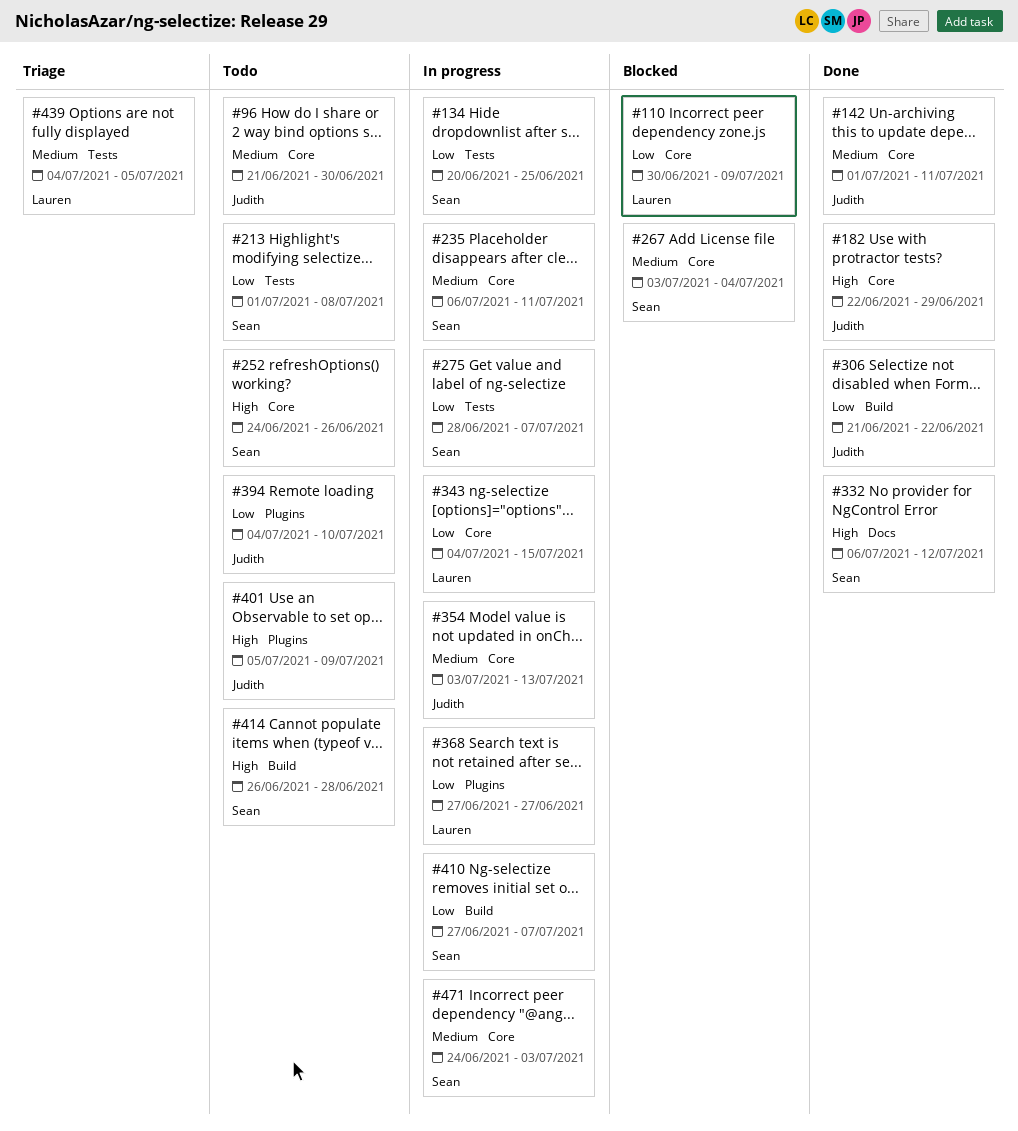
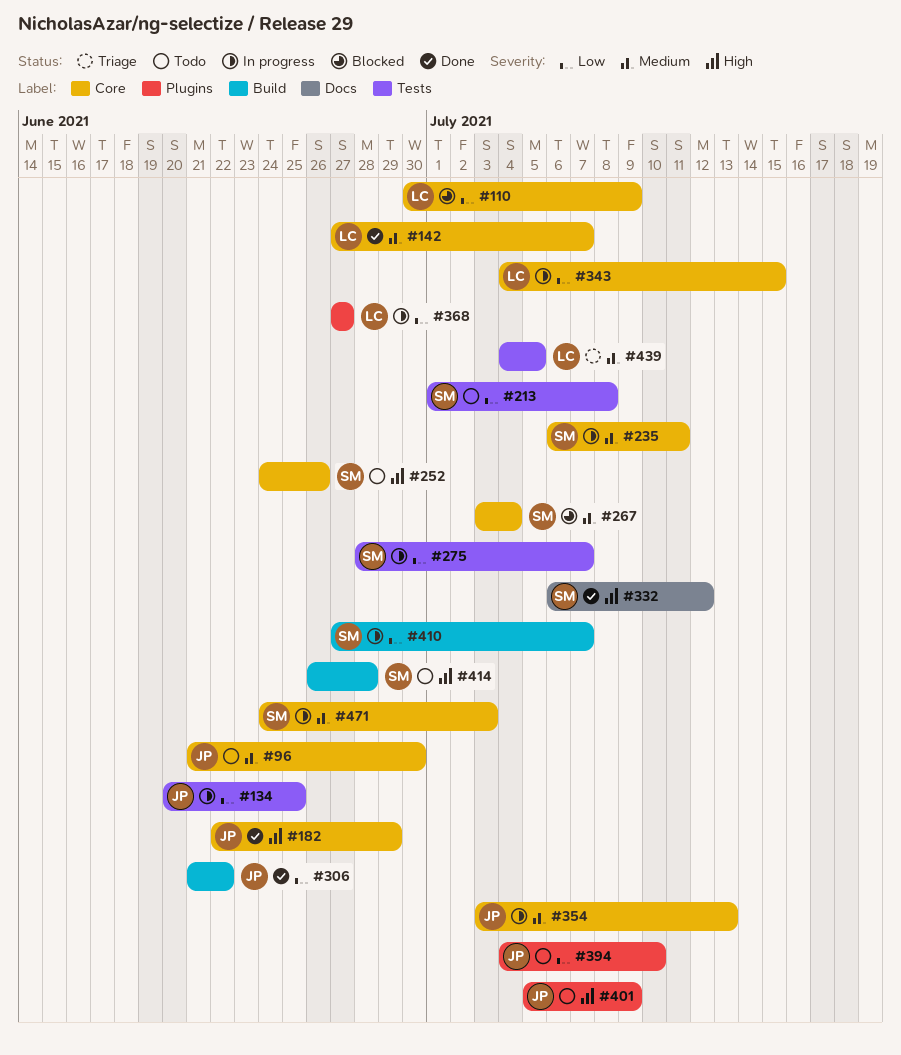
#134, owner: Sean -> Judith
#142, owner: Judith -> Lauren
#142, start: Jul 1 -> Jun 27
#142, due: Jul 11 -> Jul 7

